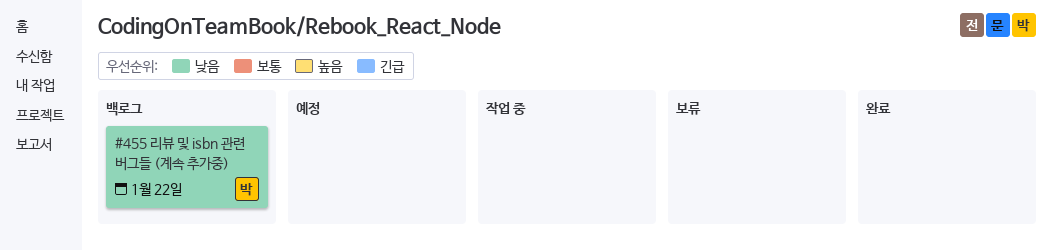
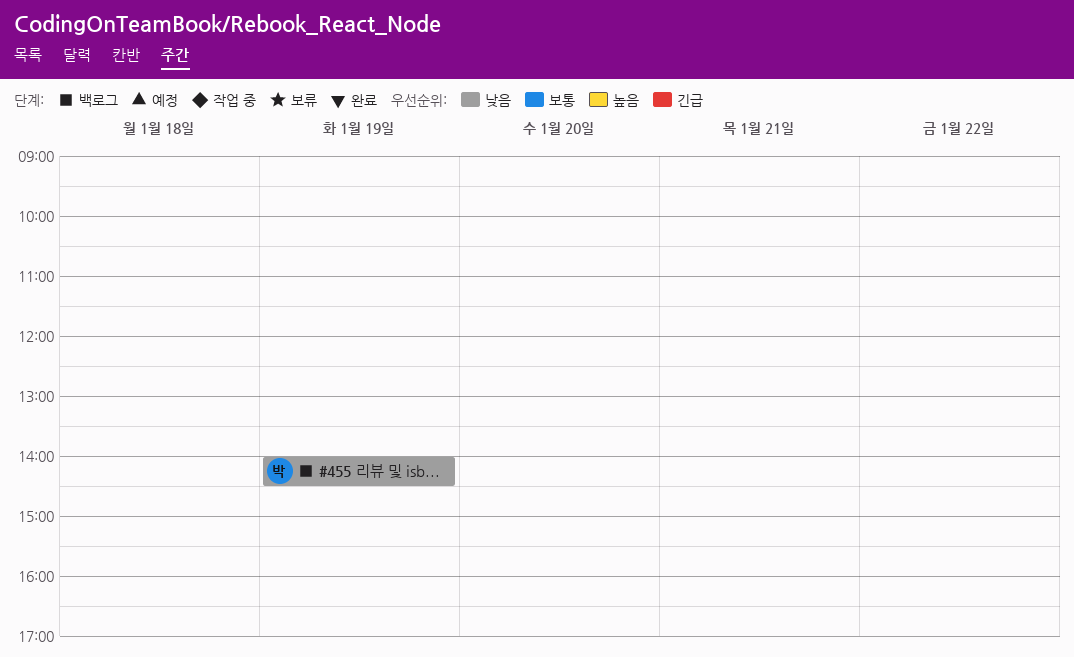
#455, day: Jan 22 -> Jan 19

